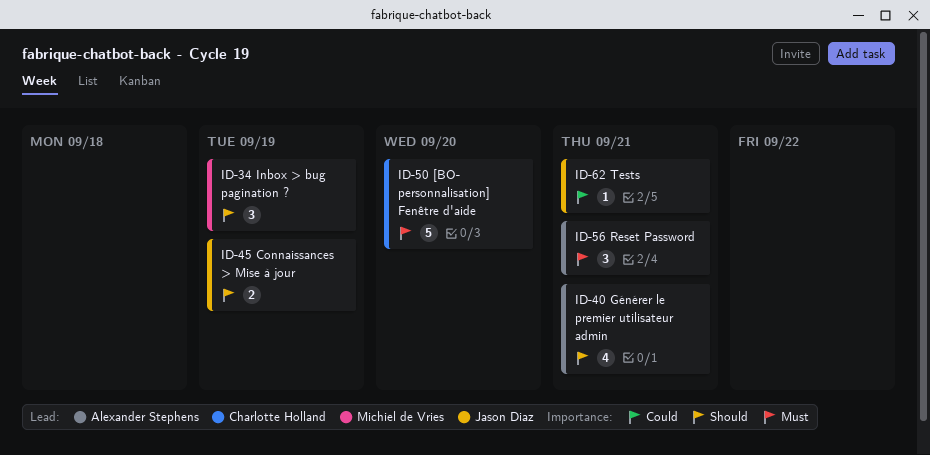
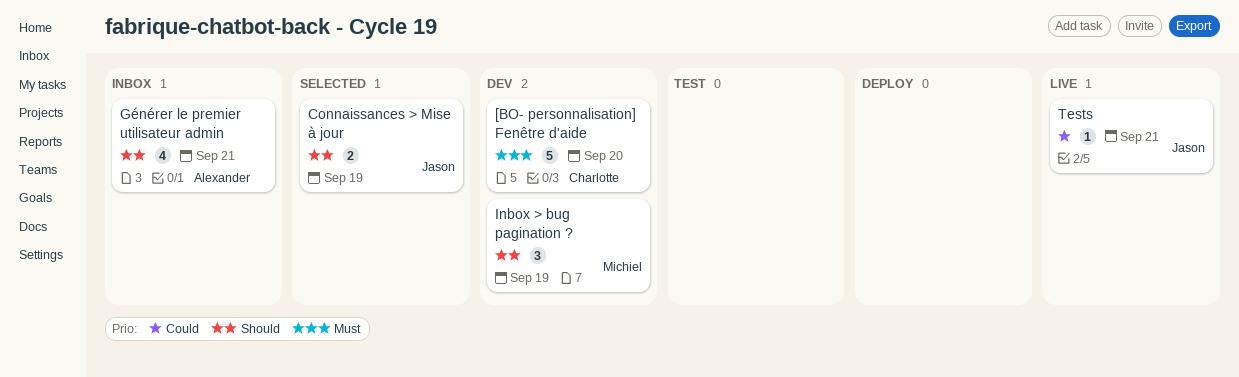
Reset Password: present -> none

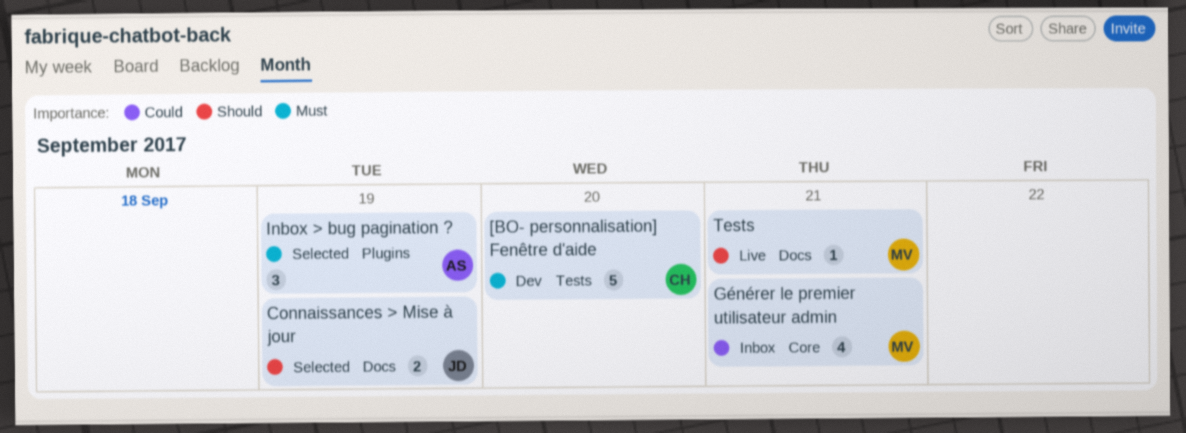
Générer le premier utilisateur admin, owner: Alexander -> Michiel
Générer le premier utilisateur admin, priority: Should -> Could
Inbox > bug pagination ?, status: Dev -> Selected
Inbox > bug pagination ?, owner: Michiel -> Alexander
Inbox > bug pagination ?, priority: Should -> Must
Tests, owner: Jason -> Michiel
Tests, priority: Could -> Should

